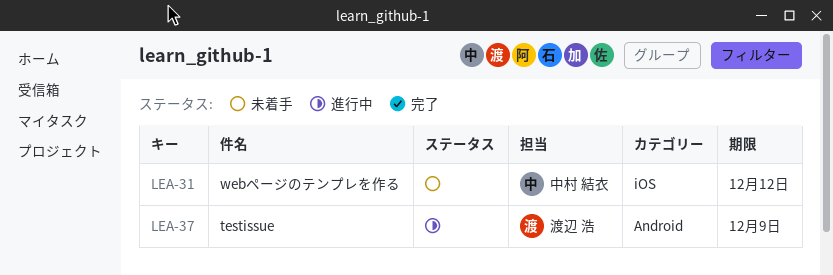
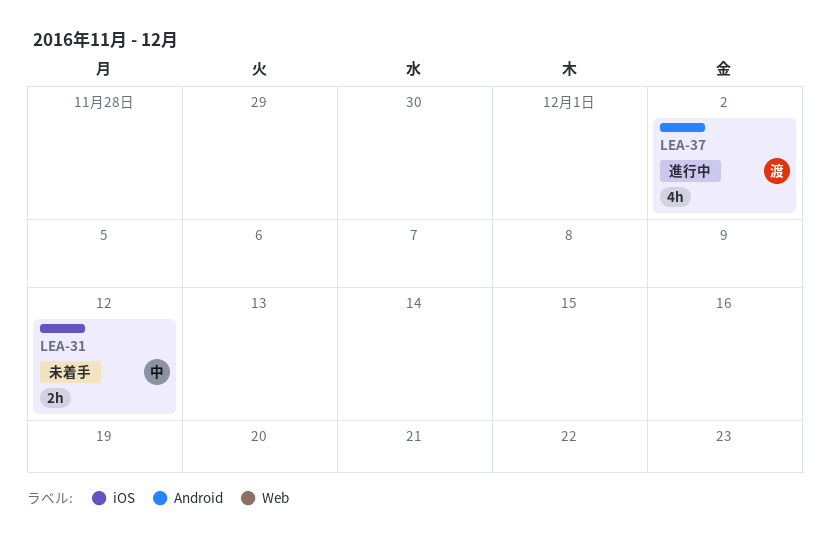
LEA-37, due: Dec 9 -> Dec 2

